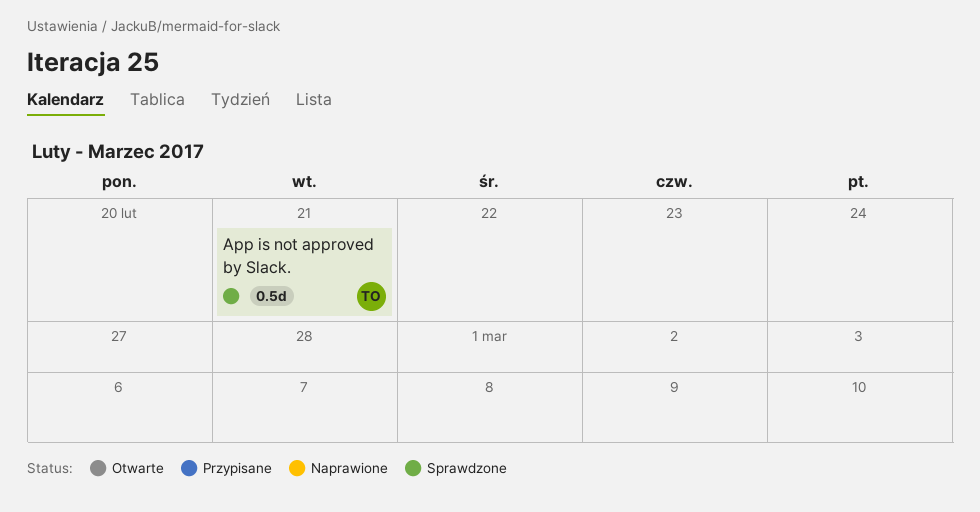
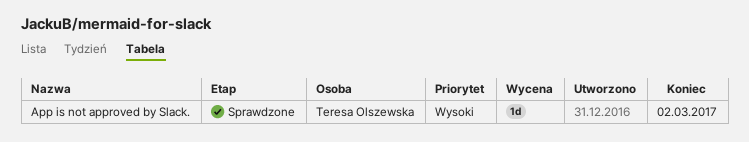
App is not approved by Slack., estimate: 0.5d -> 1d
App is not approved by Slack., due: Feb 21 -> Mar 2

